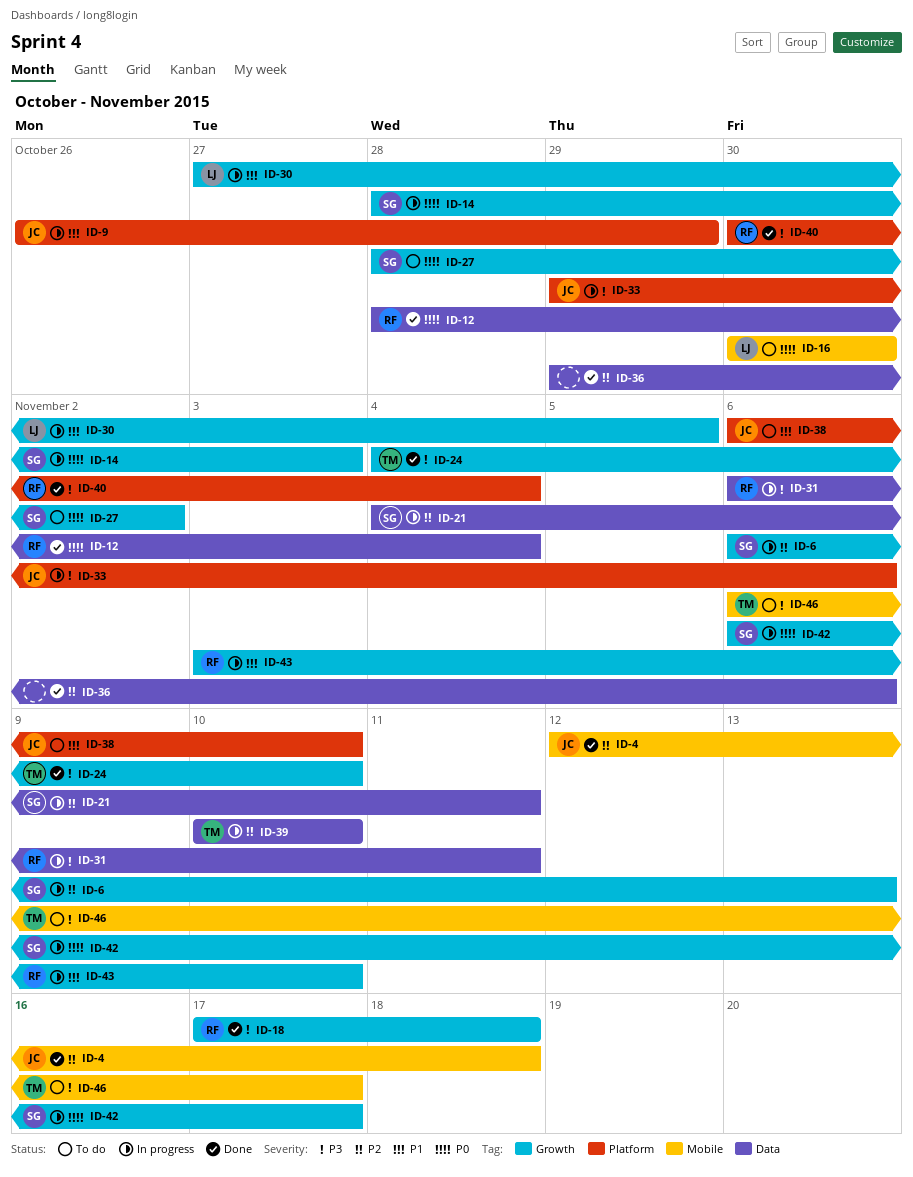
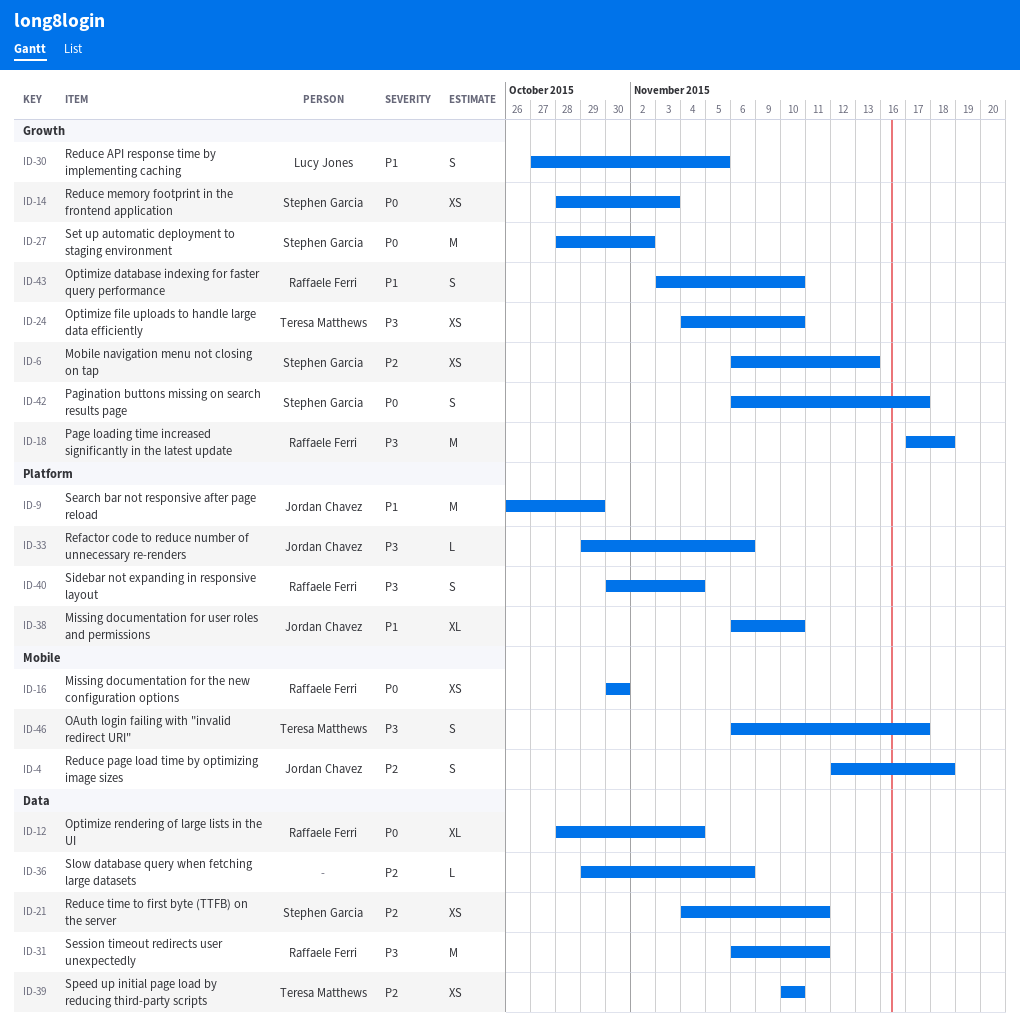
ID-16, owner: Lucy Jones -> Raffaele Ferri

